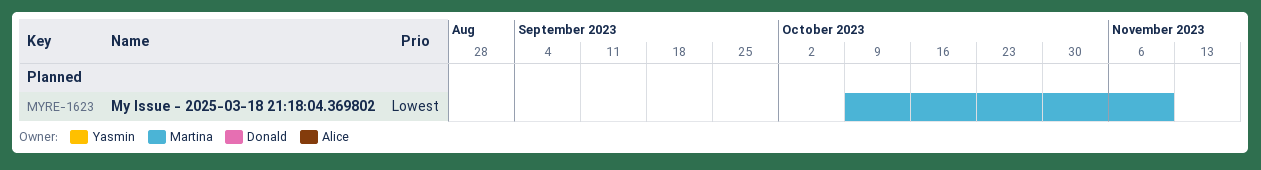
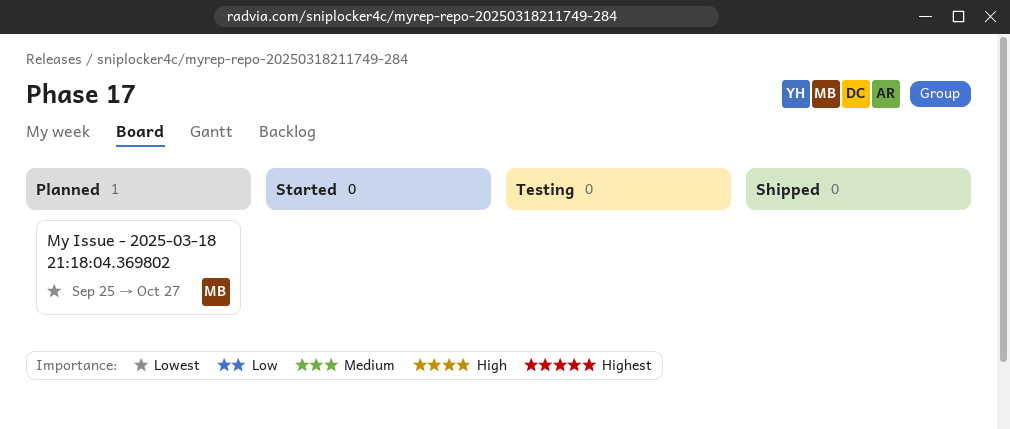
My Issue - 2025-03-18 21:18:04.369802, start: Oct 9 -> Sep 25
My Issue - 2025-03-18 21:18:04.369802, due: Nov 10 -> Oct 27

